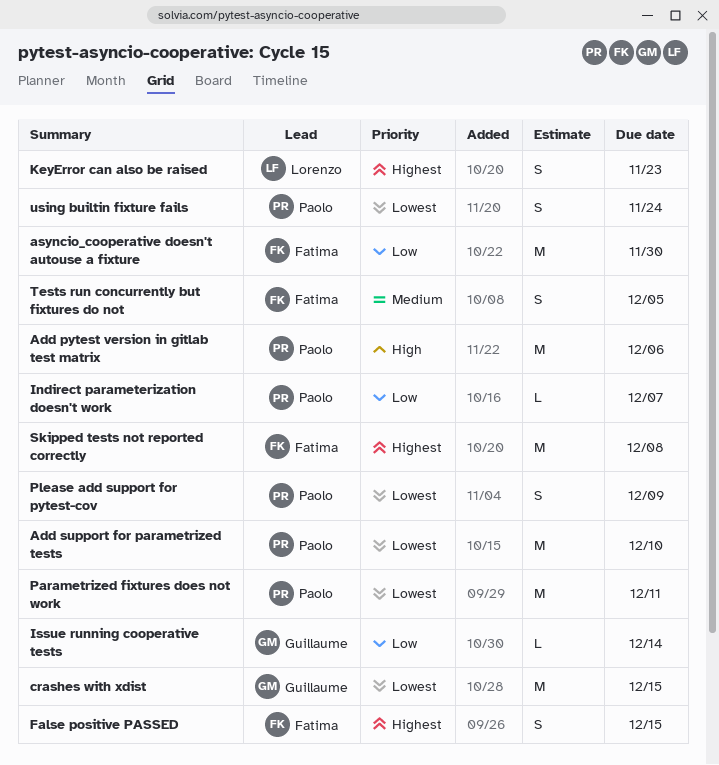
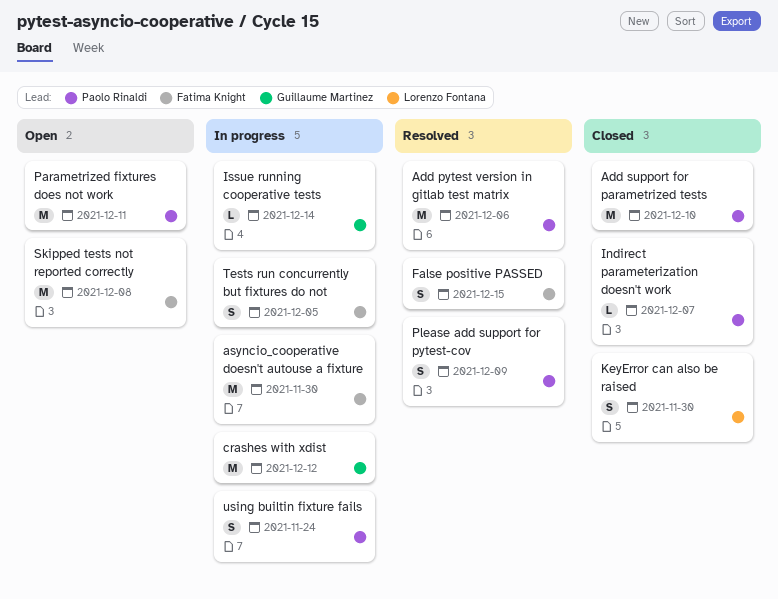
crashes with xdist, due: Dec 15 -> Dec 12
KeyError can also be raised, due: Nov 23 -> Nov 30

